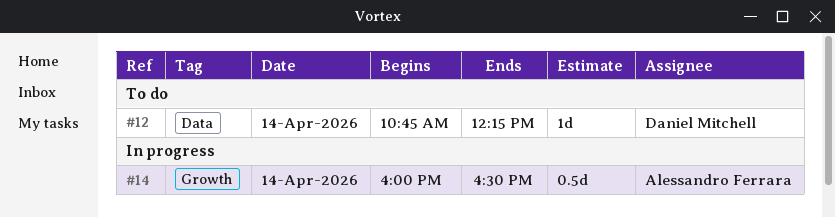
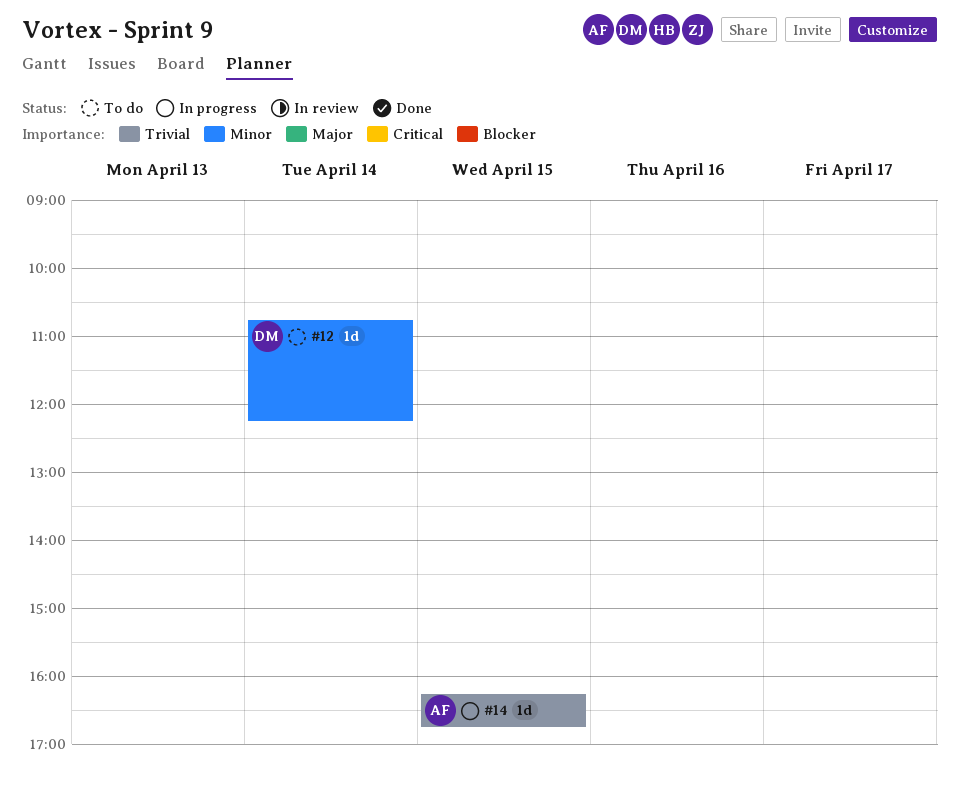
#14, estimate: 0.5d -> 1d
#14, day: Apr 14 -> Apr 15
#14, begins: 16:00 -> 16:15
#14, ends: 16:30 -> 16:45

